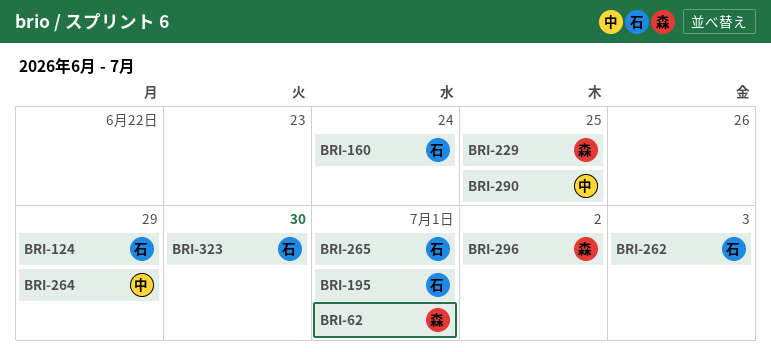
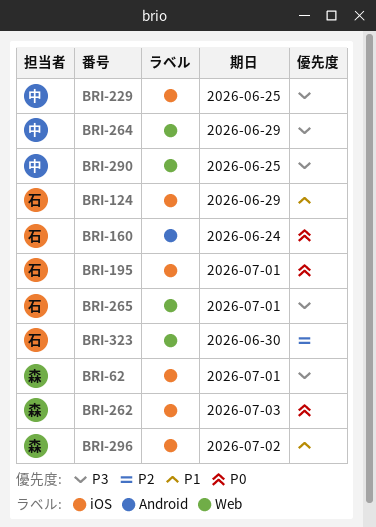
BRI-229, owner: 森 -> 中
BRI-262, owner: 石 -> 森

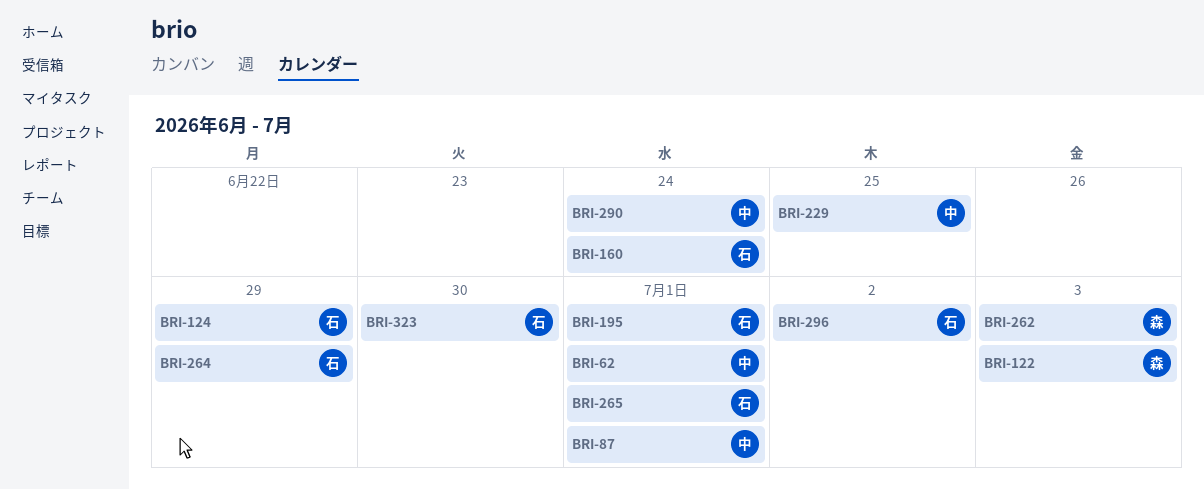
BRI-62, owner: 森 -> 中
BRI-87: none -> present
BRI-122: none -> present
BRI-264, owner: 中 -> 石
BRI-290, due: Jun 25 -> Jun 24
BRI-296, owner: 森 -> 石

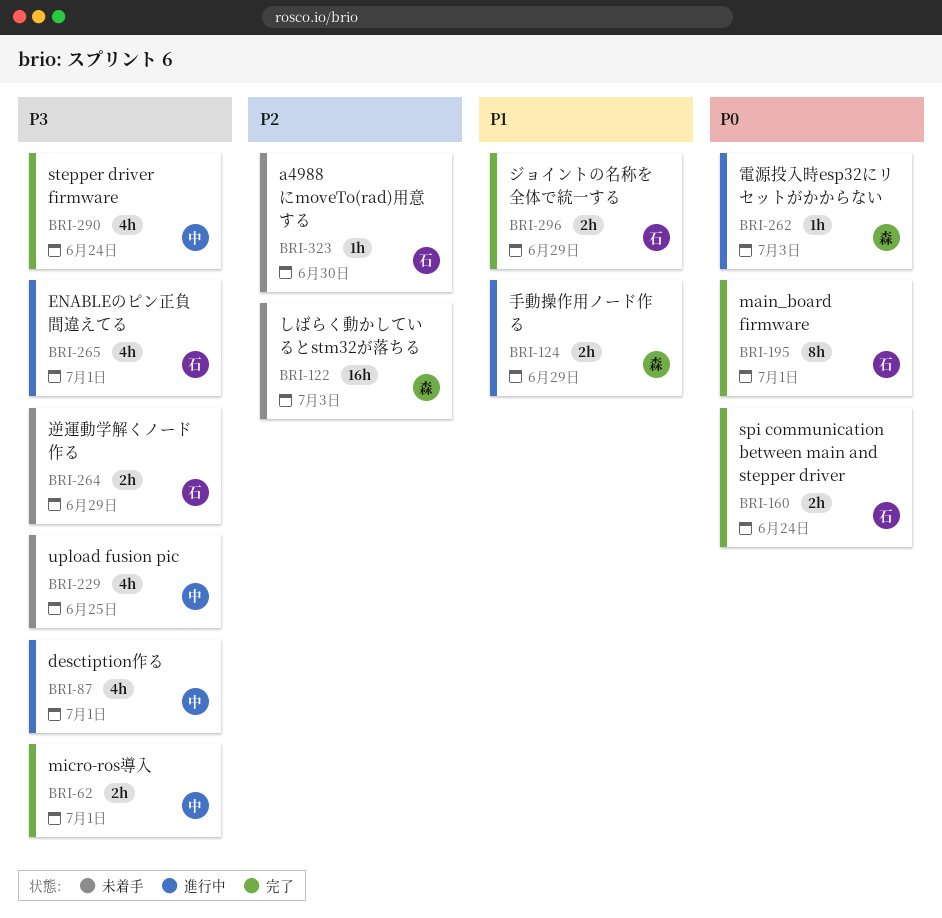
BRI-124, owner: 石 -> 森
BRI-296, due: Jul 2 -> Jun 29

